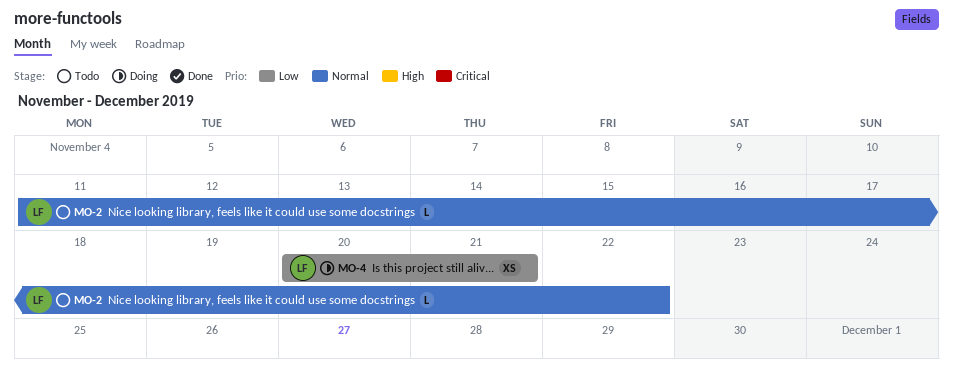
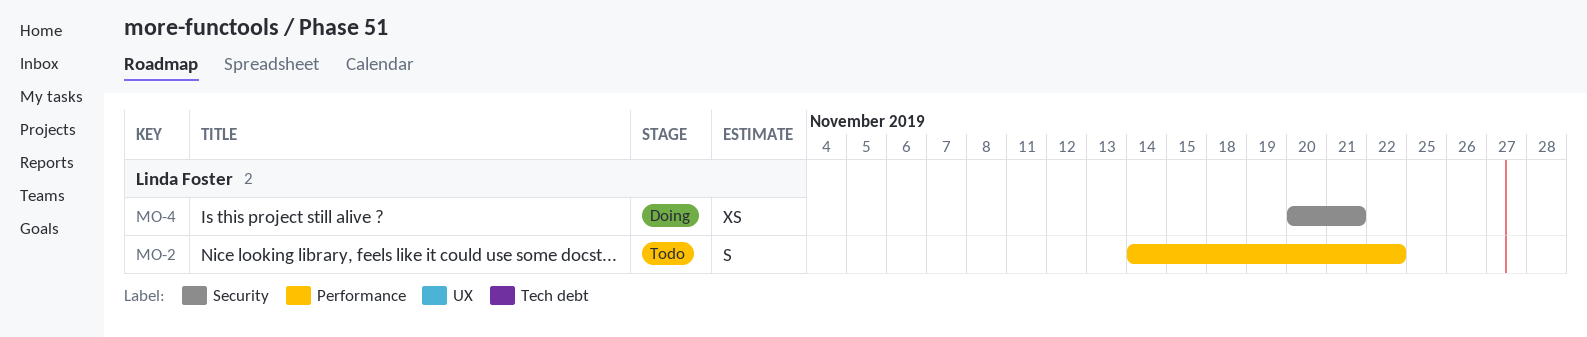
MO-2, estimate: L -> S
MO-2, start: Nov 11 -> Nov 14

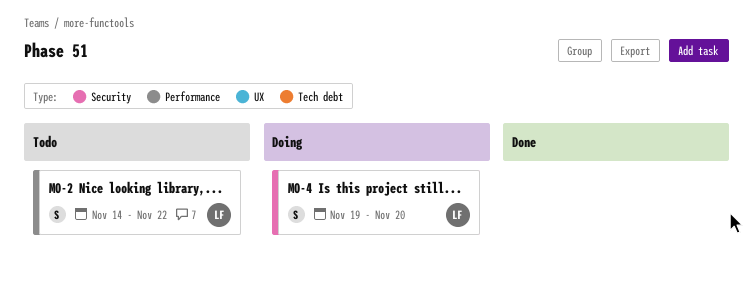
MO-4, estimate: XS -> S
MO-4, start: Nov 20 -> Nov 19
MO-4, due: Nov 21 -> Nov 20

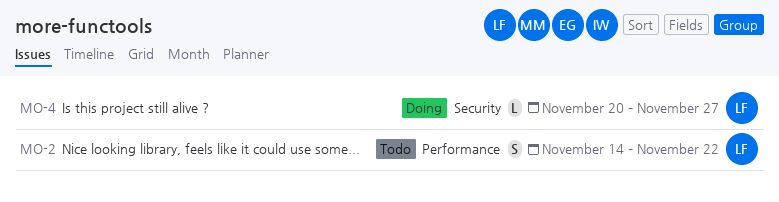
MO-4, estimate: S -> L
MO-4, start: Nov 19 -> Nov 20
MO-4, due: Nov 20 -> Nov 27

